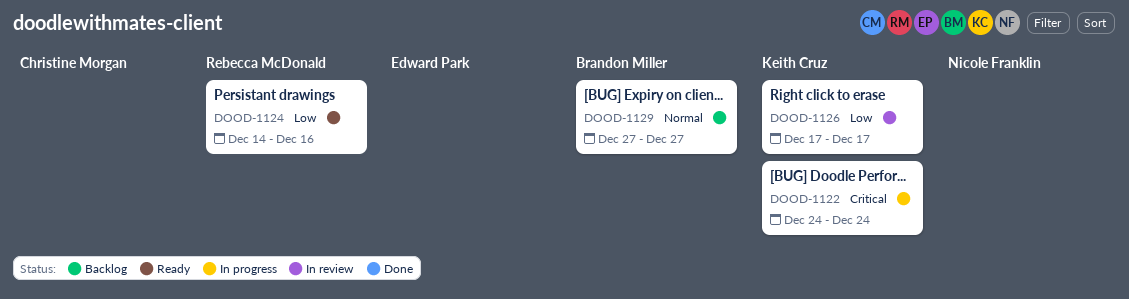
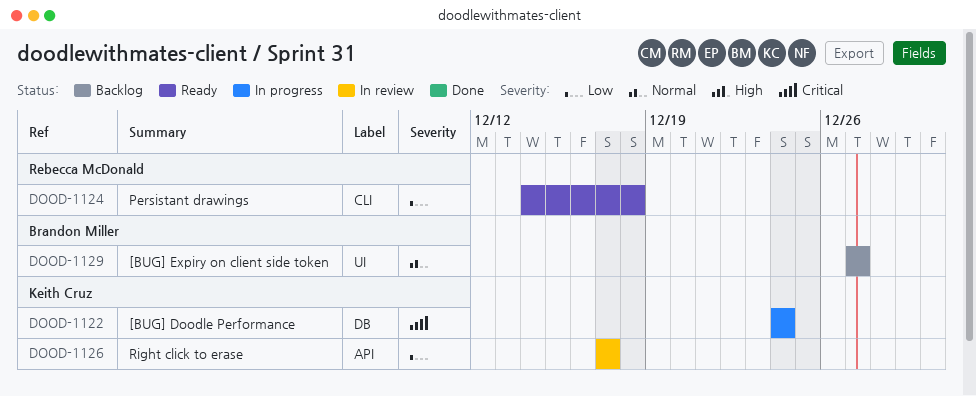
DOOD-1124, due: Dec 16 -> Dec 18

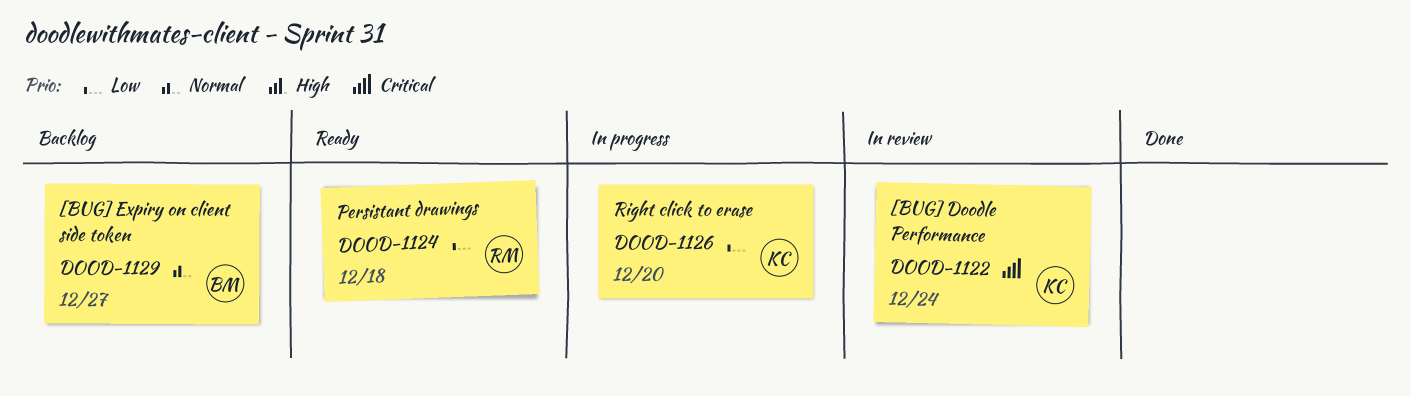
DOOD-1122, status: In progress -> In review
DOOD-1126, status: In review -> In progress
DOOD-1126, due: Dec 17 -> Dec 20

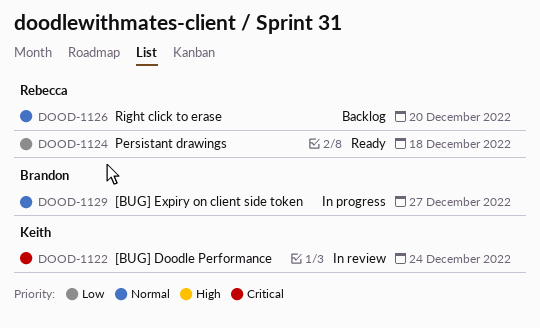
DOOD-1126, status: In progress -> Backlog
DOOD-1126, owner: Keith -> Rebecca
DOOD-1126, priority: Low -> Normal
DOOD-1129, status: Backlog -> In progress

